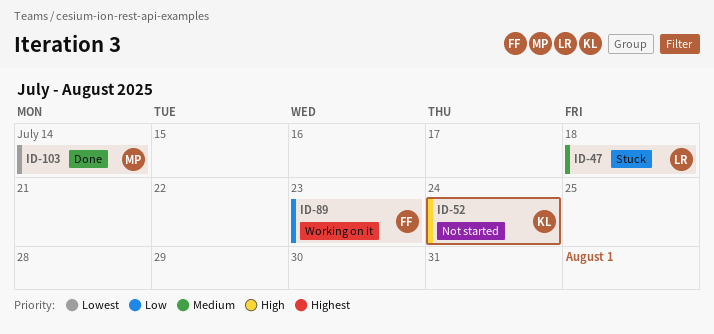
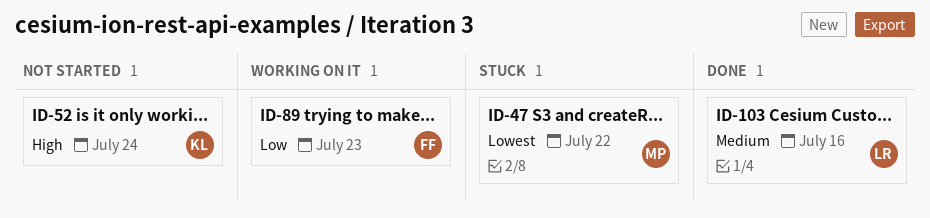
ID-47, owner: LR -> MP
ID-47, priority: Medium -> Lowest
ID-47, due: Jul 18 -> Jul 22
ID-103, owner: MP -> LR
ID-103, priority: Lowest -> Medium
ID-103, due: Jul 14 -> Jul 16

